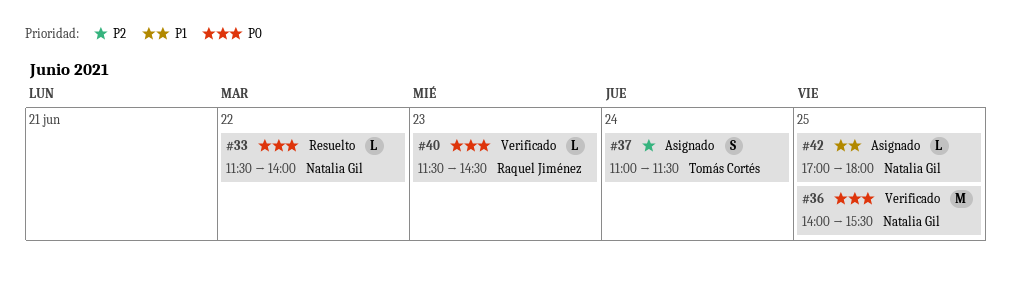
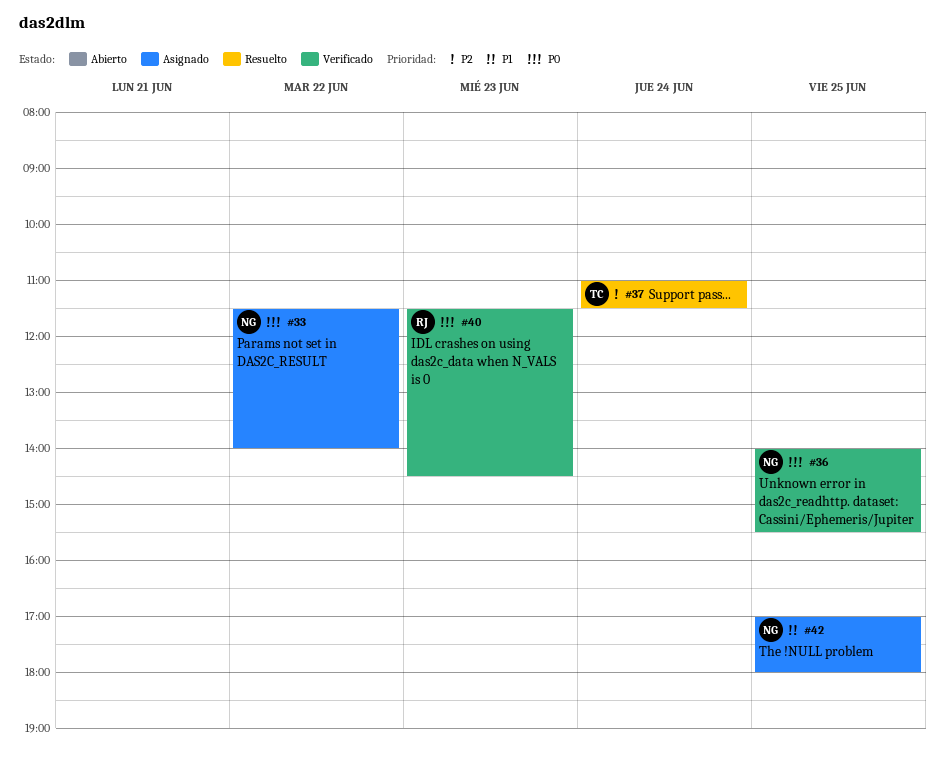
#33, status: Resuelto -> Asignado
#37, status: Asignado -> Resuelto

